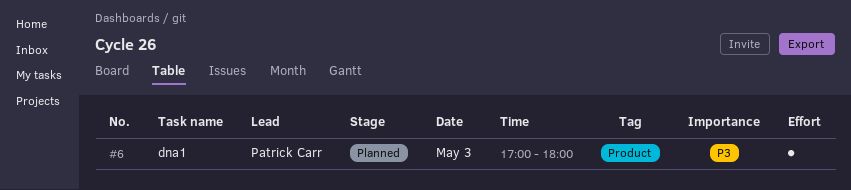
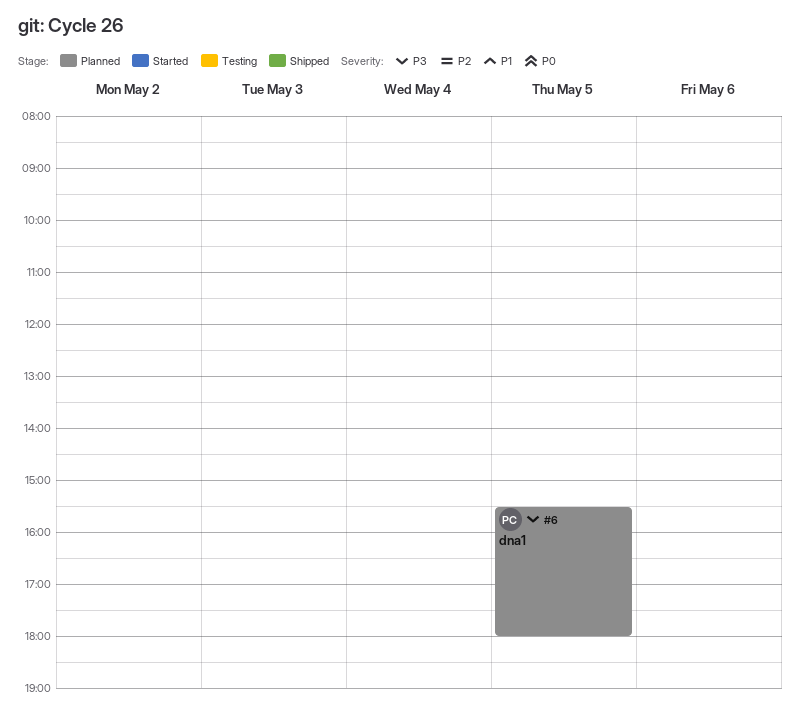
#6, day: May 3 -> May 5
#6, begins: 17:00 -> 15:30

